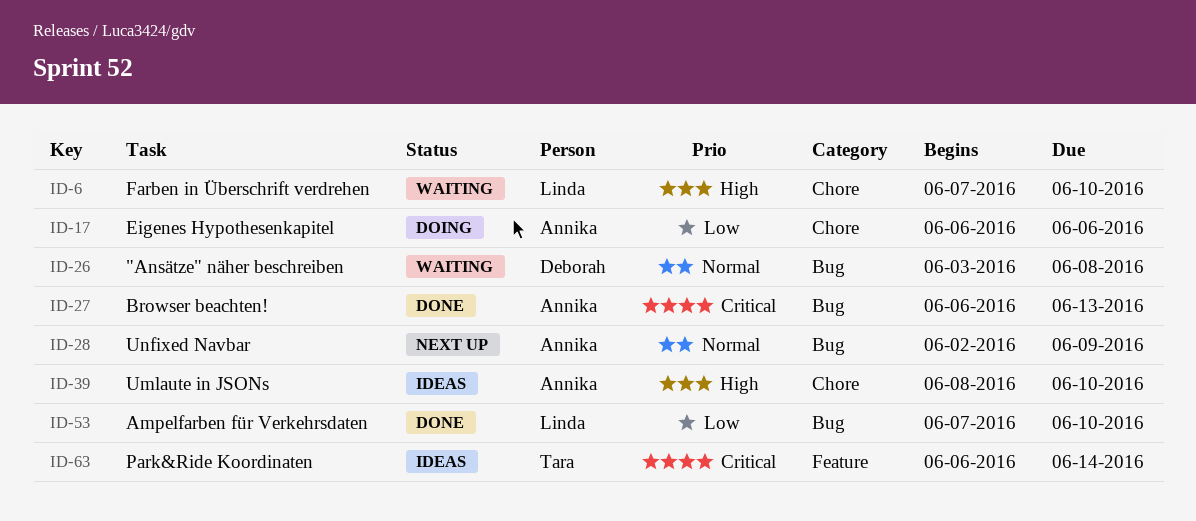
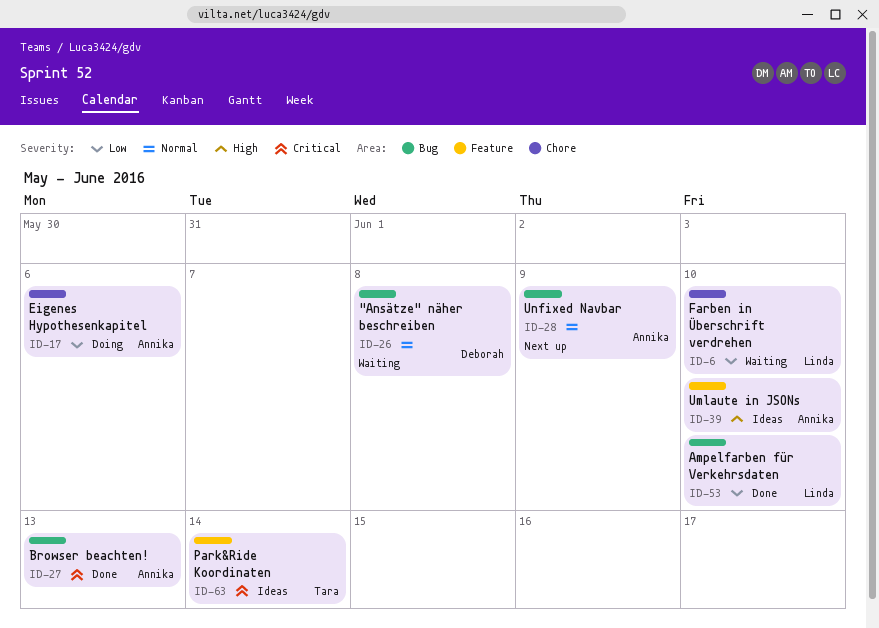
ID-6, priority: High -> Low
ID-39, label: Chore -> Feature

